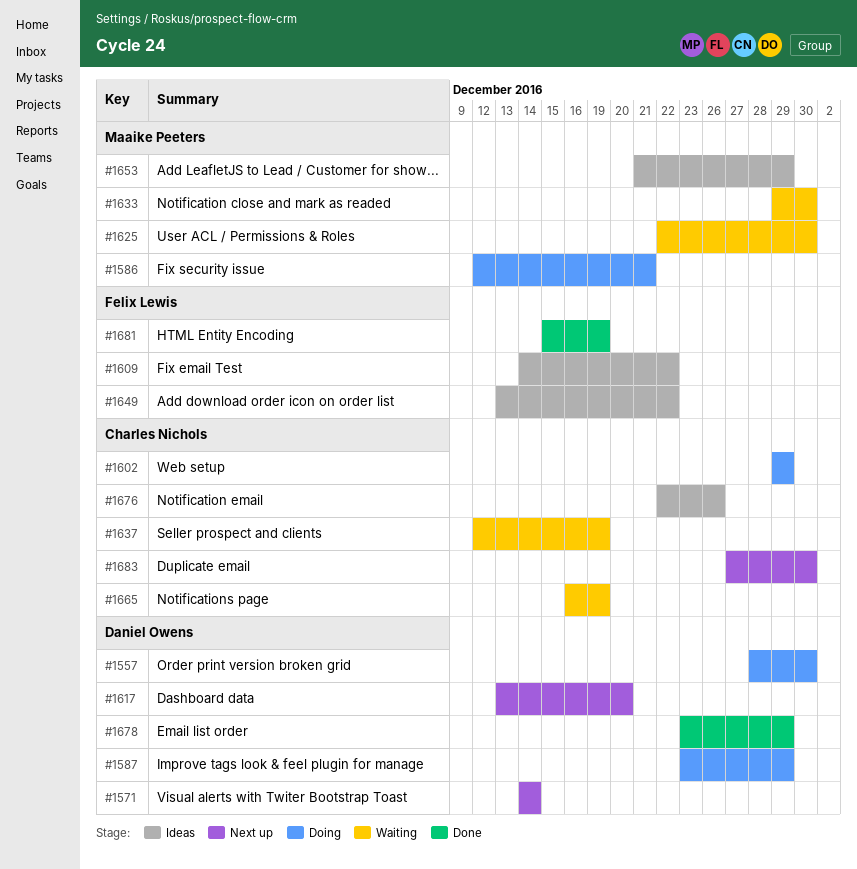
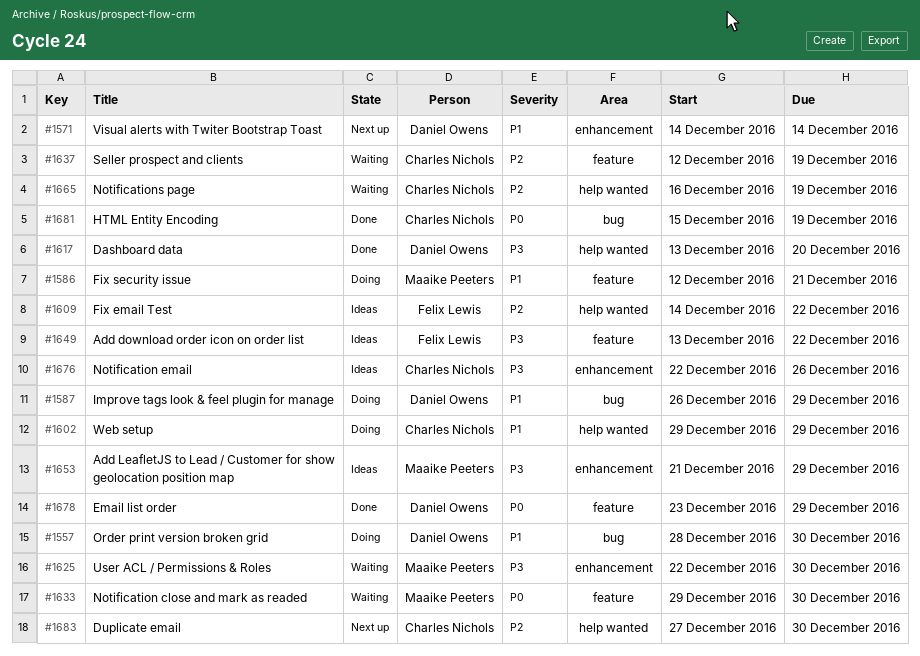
#1587, start: Dec 23 -> Dec 26
#1617, status: Next up -> Done
#1681, owner: Felix Lewis -> Charles Nichols

